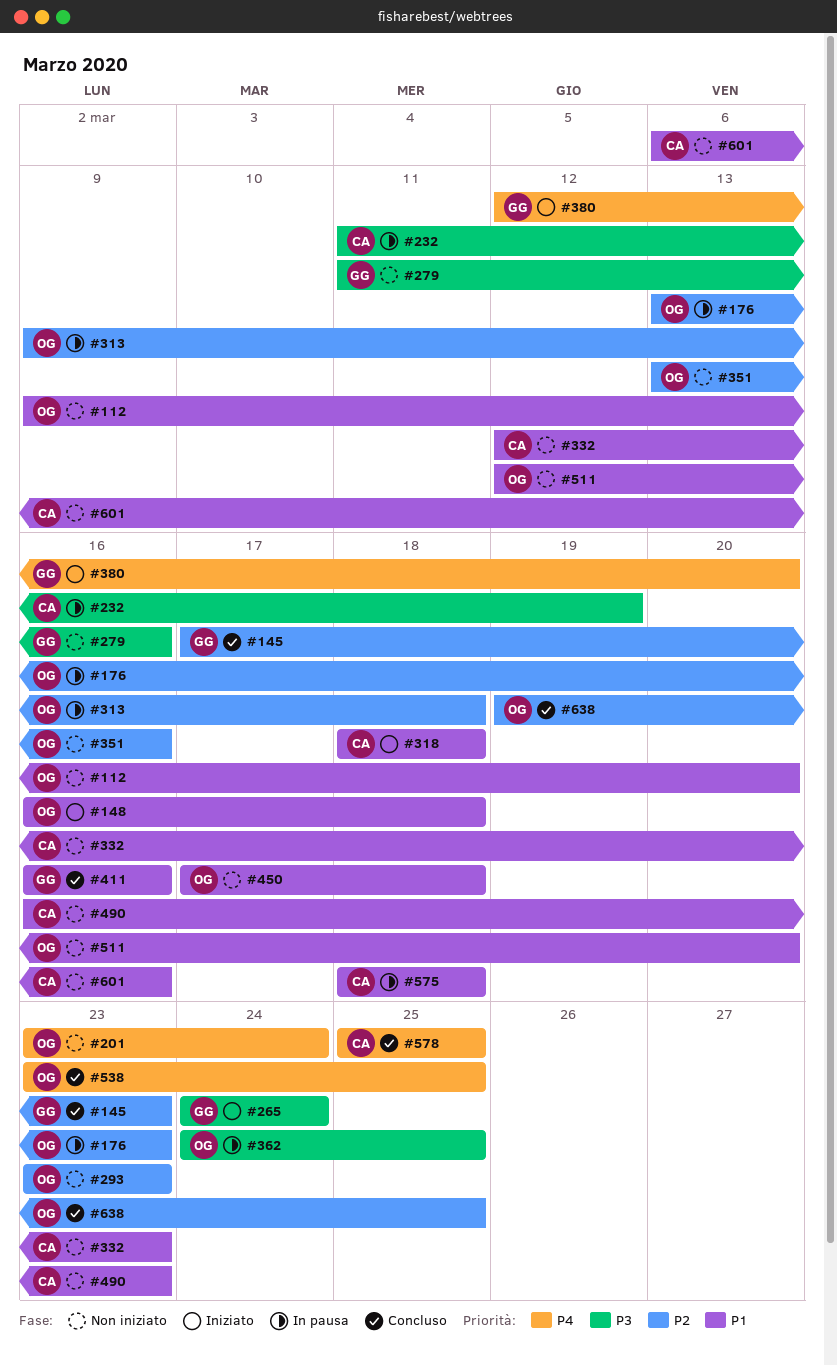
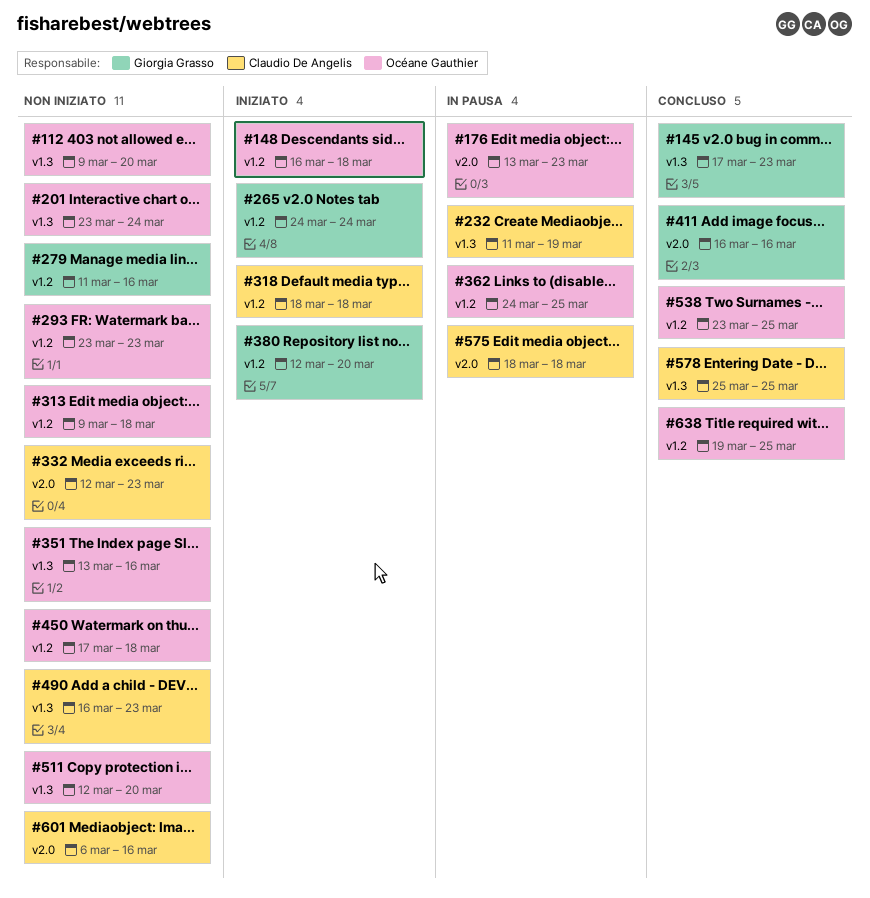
#313, status: In pausa -> Non iniziato

